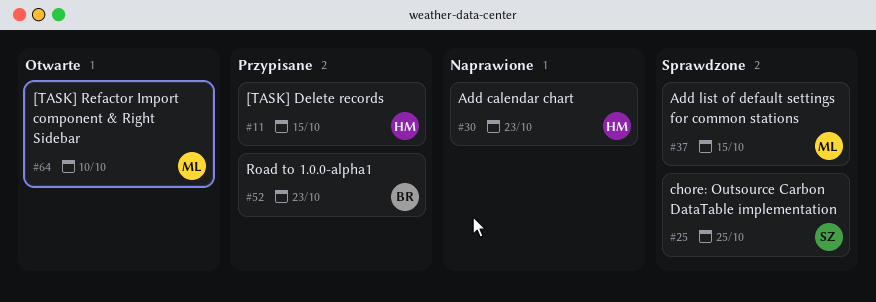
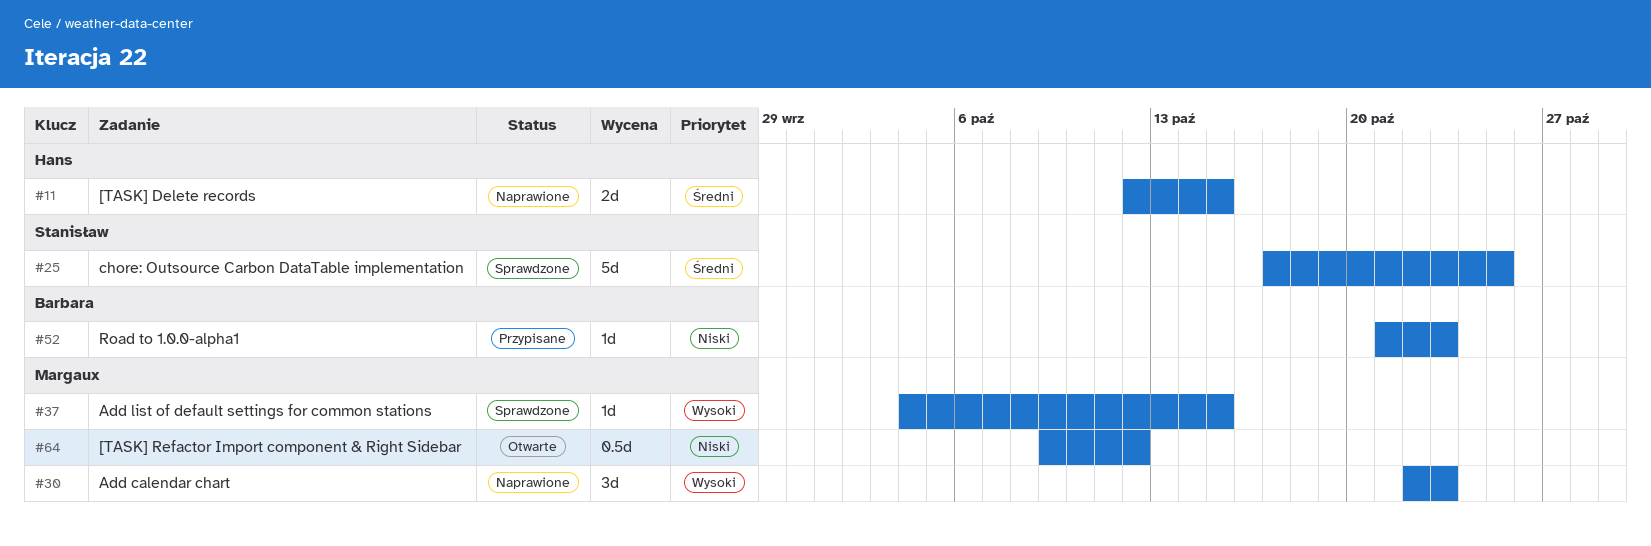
#11, status: Przypisane -> Naprawione
#30, owner: Hans -> Margaux
#64, due: Oct 10 -> Oct 12

